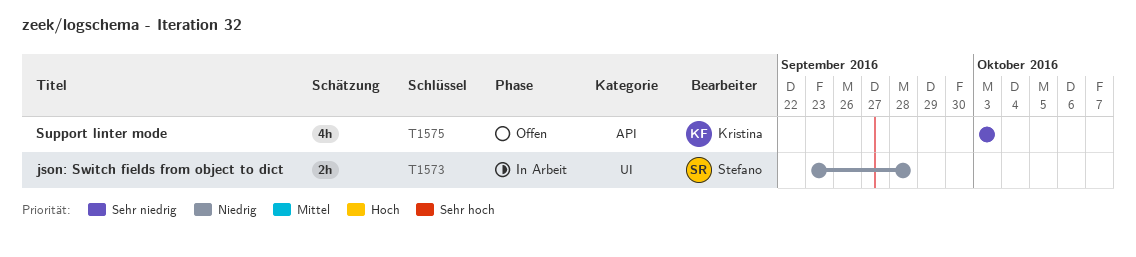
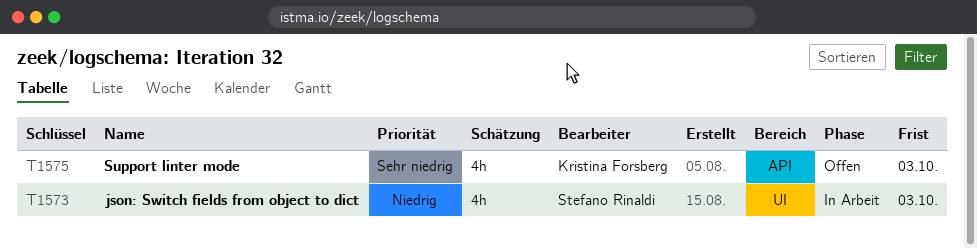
T1573, estimate: 2h -> 4h
T1573, due: Sep 28 -> Oct 3

